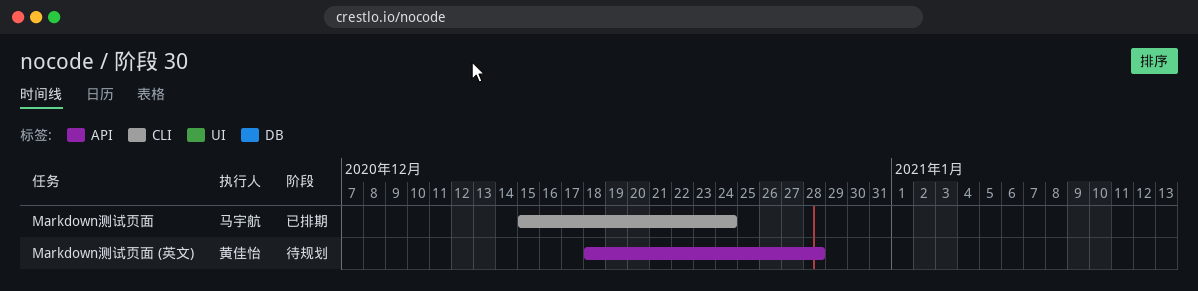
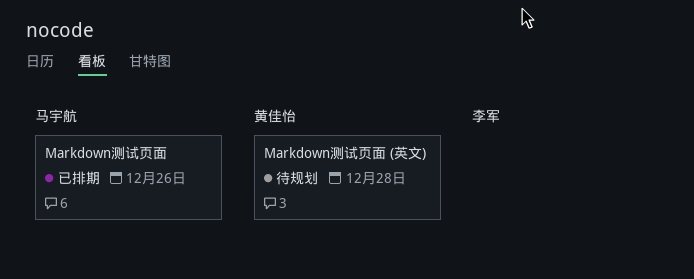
Markdown测试页面, due: Dec 24 -> Dec 26

